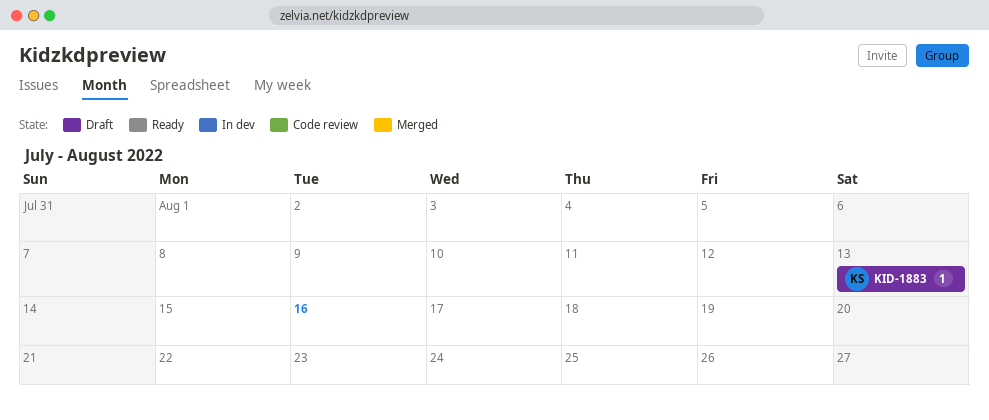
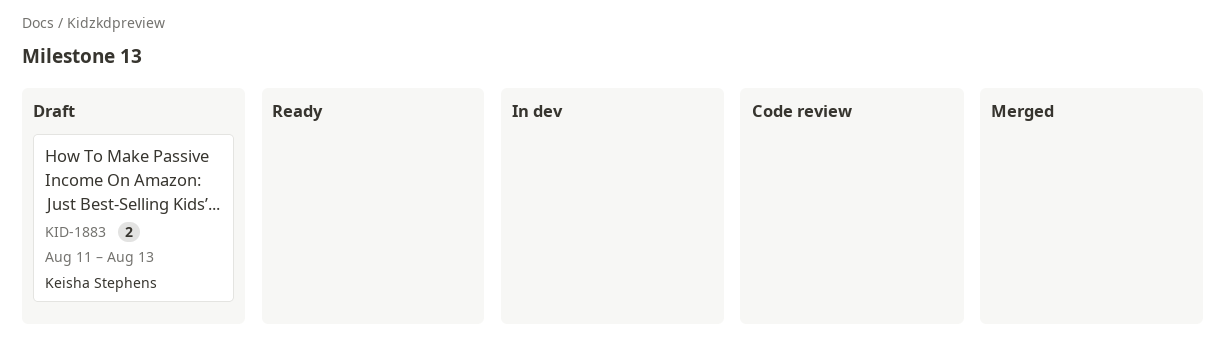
KID-1883, estimate: 1 -> 2
KID-1883, start: Aug 13 -> Aug 11

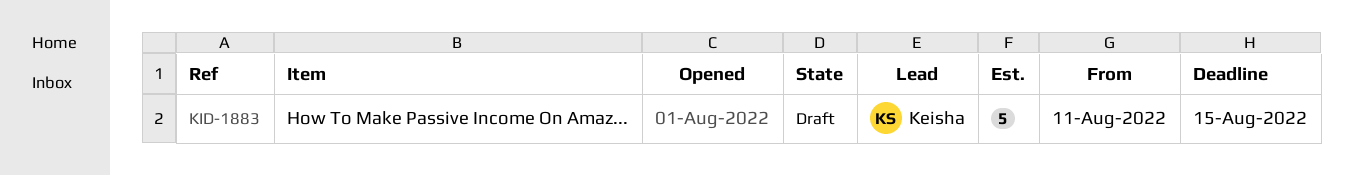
KID-1883, estimate: 2 -> 5
KID-1883, due: Aug 13 -> Aug 15

